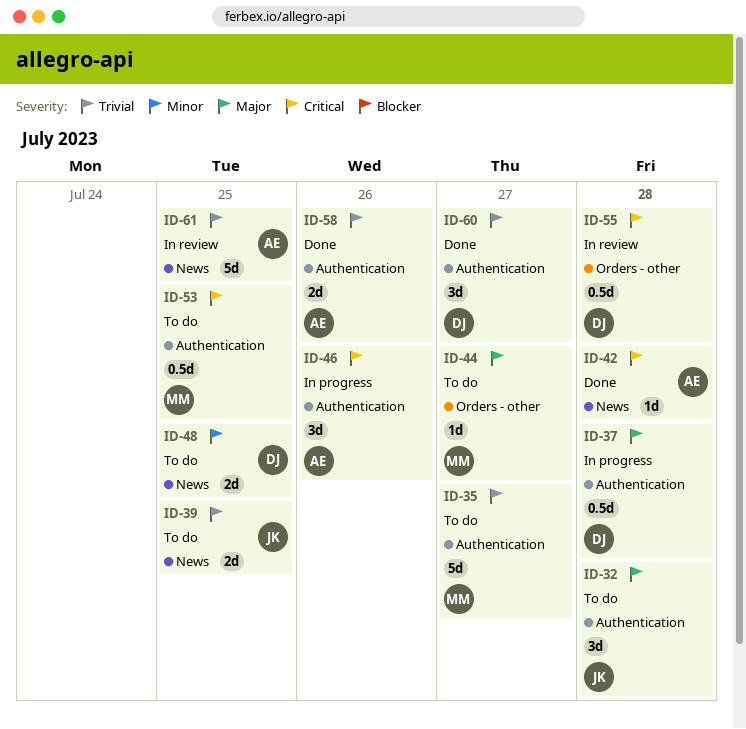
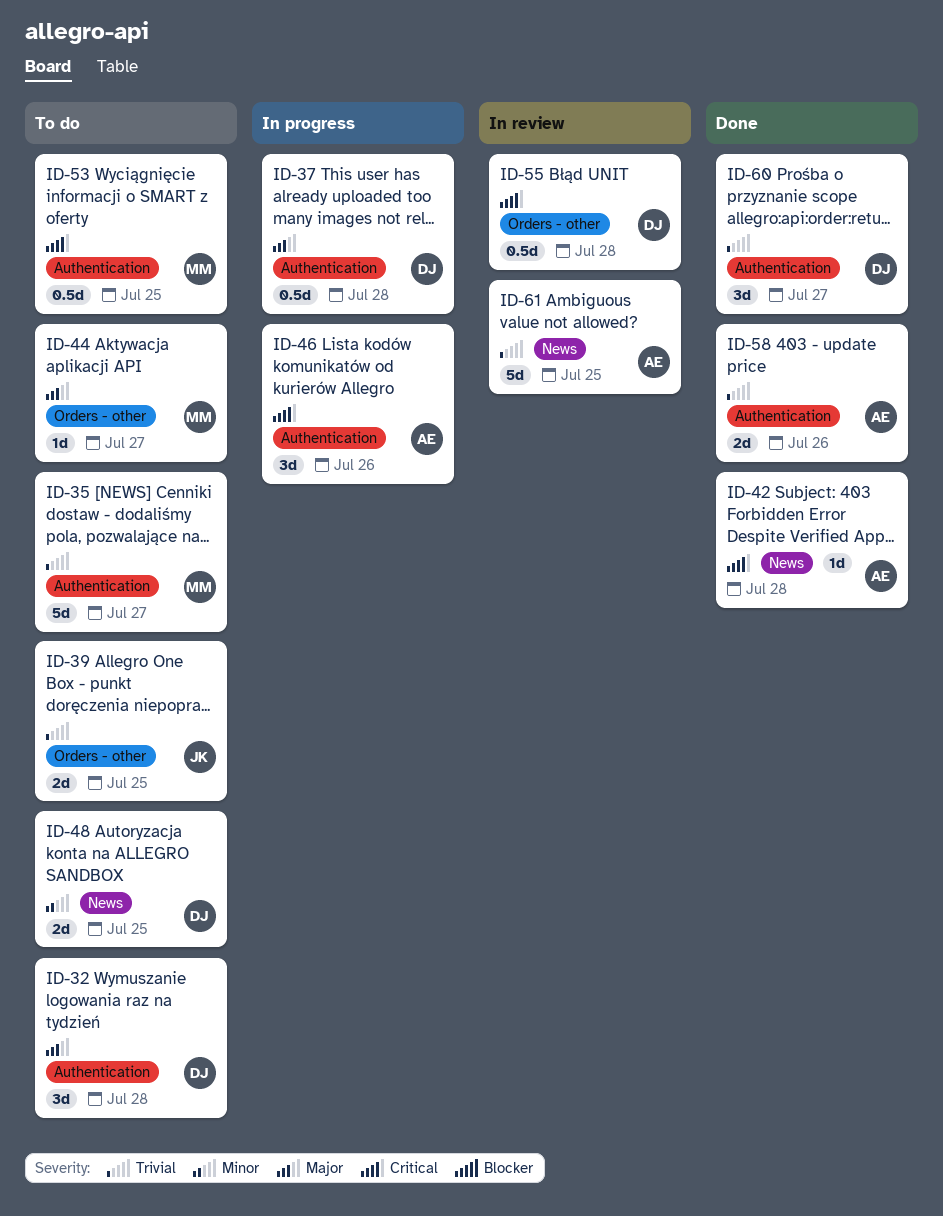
ID-32, owner: JK -> DJ
ID-39, label: News -> Orders - other

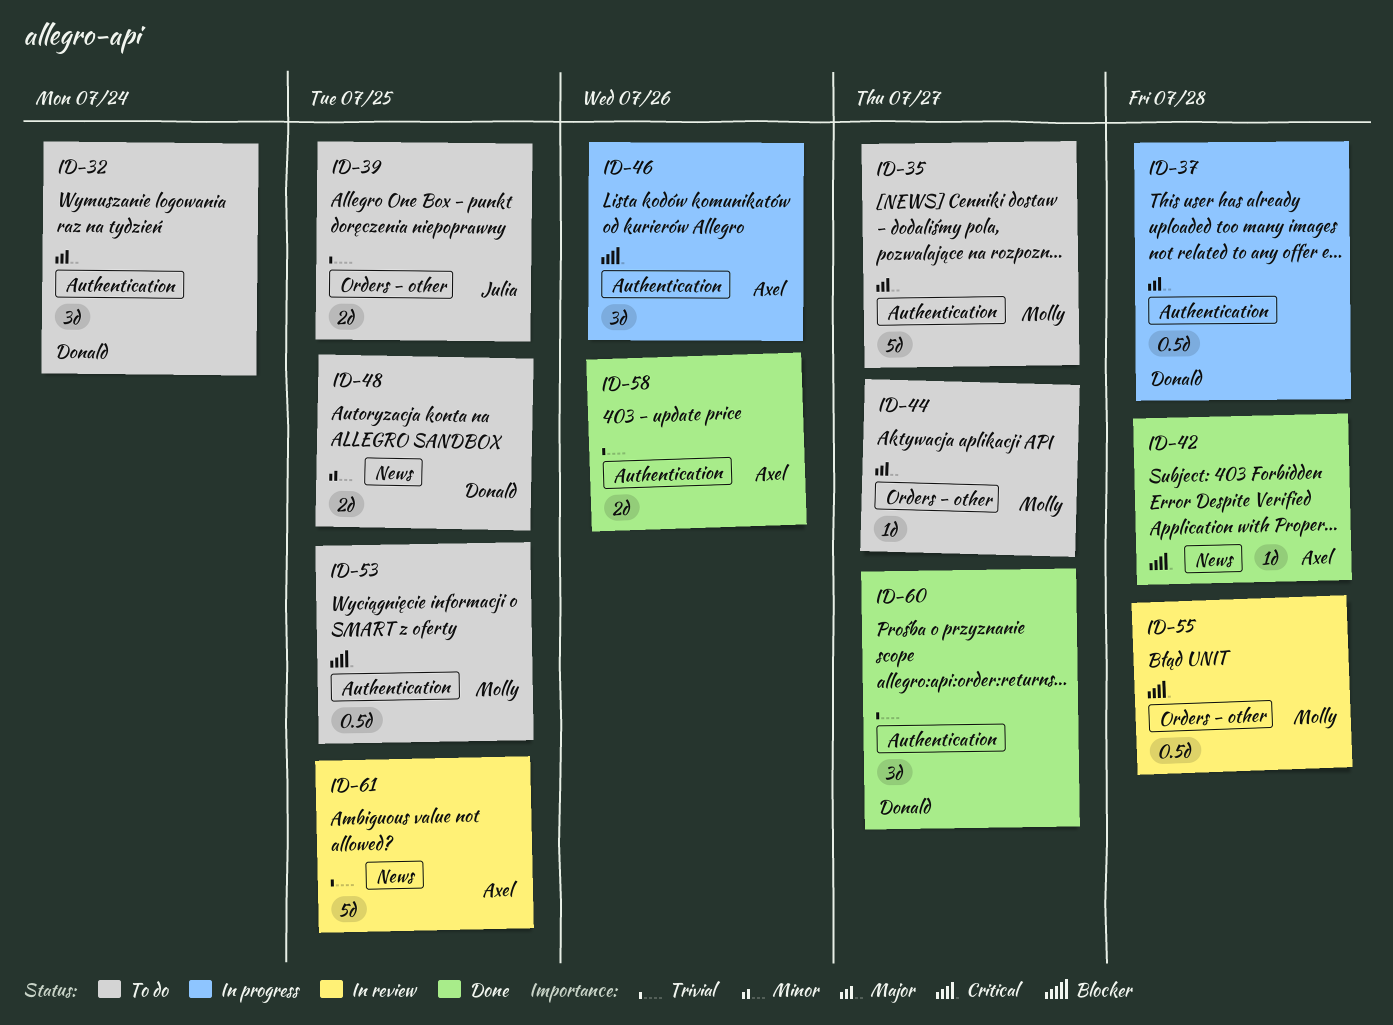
ID-32, due: Jul 28 -> Jul 24
ID-35, priority: Trivial -> Major
ID-55, owner: Donald -> Molly

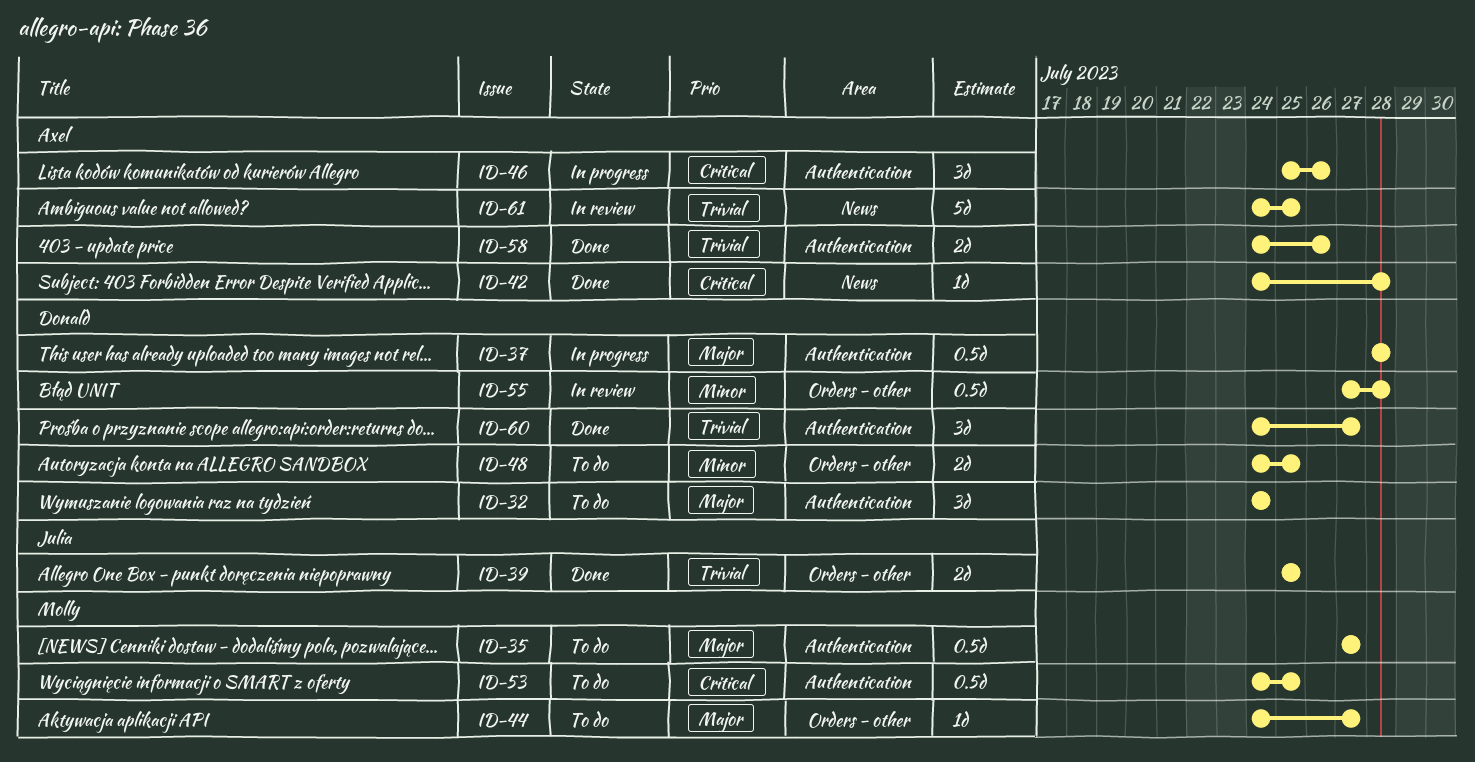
ID-35, estimate: 5d -> 0.5d
ID-39, status: To do -> Done
ID-48, label: News -> Orders - other
ID-55, owner: Molly -> Donald
ID-55, priority: Critical -> Minor

